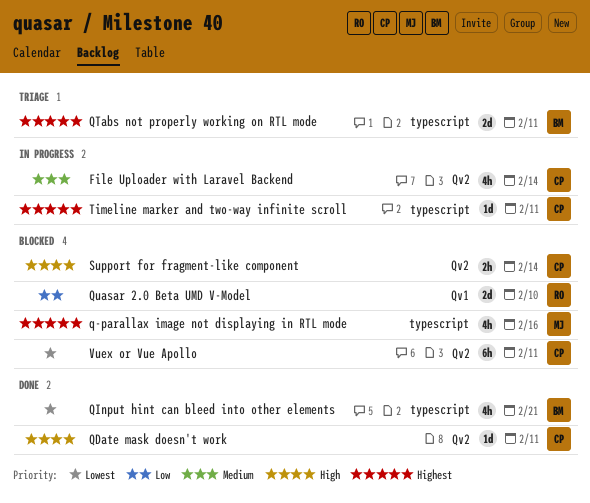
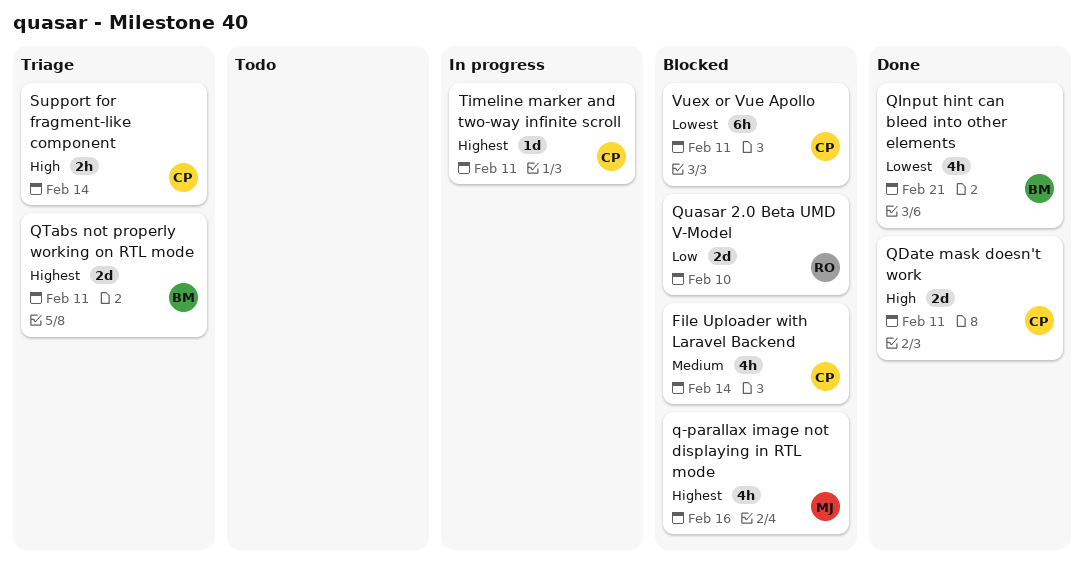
File Uploader with Laravel Backend, status: In progress -> Blocked
QDate mask doesn't work, estimate: 1d -> 2d
Support for fragment-like component, status: Blocked -> Triage

